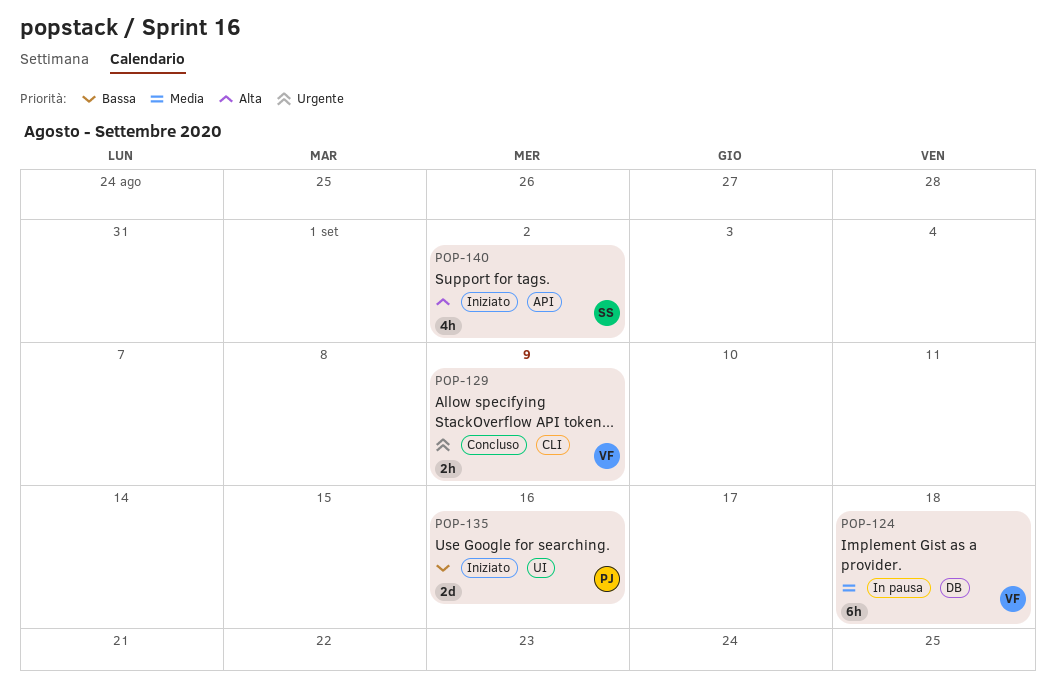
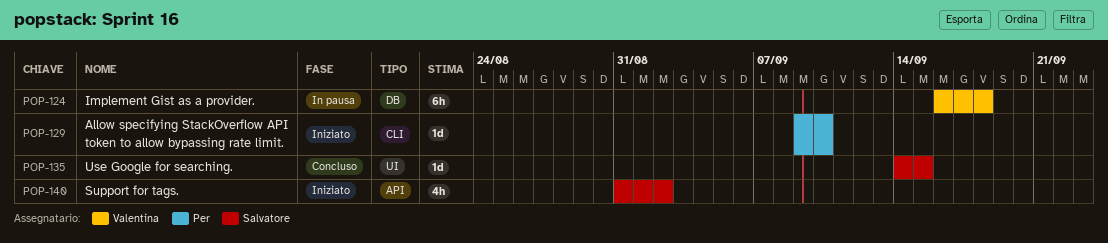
POP-129, status: Concluso -> Iniziato
POP-129, owner: Valentina -> Per
POP-129, estimate: 2h -> 1d
POP-129, due: Sep 9 -> Sep 10
POP-135, status: Iniziato -> Concluso
POP-135, owner: Per -> Salvatore
POP-135, estimate: 2d -> 1d
POP-135, due: Sep 16 -> Sep 15

